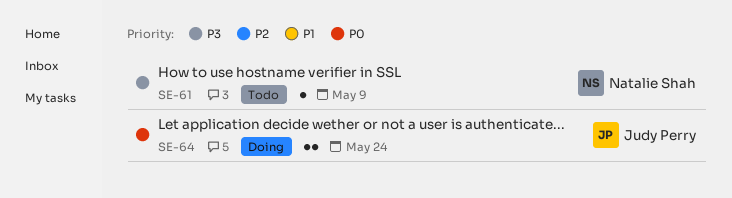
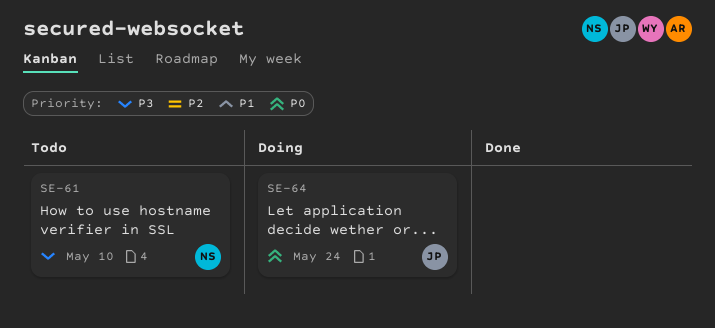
SE-61, due: May 9 -> May 10

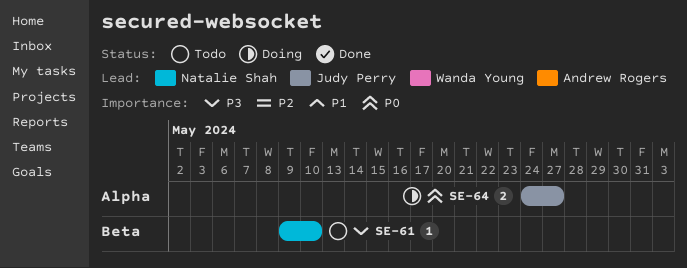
SE-64, due: May 24 -> May 27

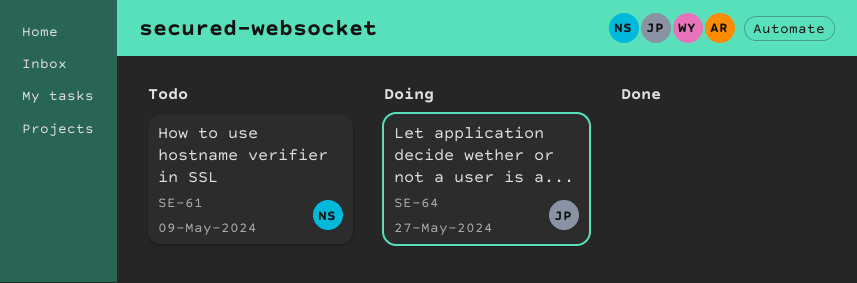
SE-61, due: May 10 -> May 9

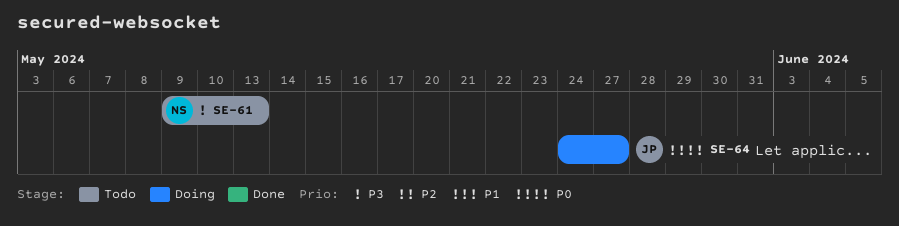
SE-61, due: May 9 -> May 13

